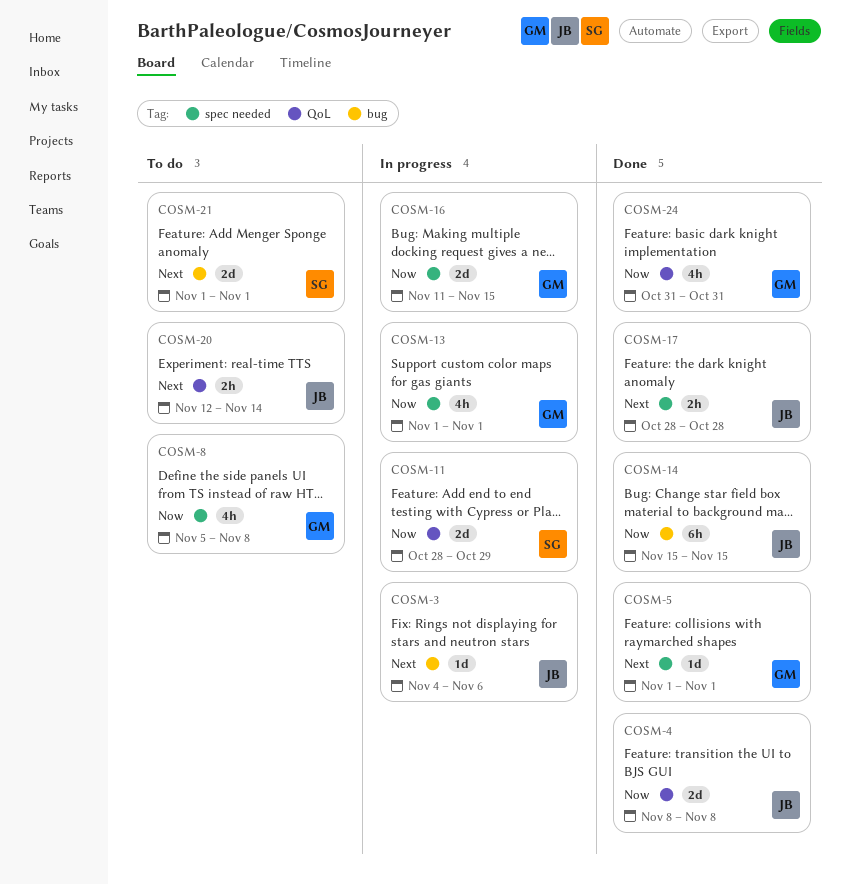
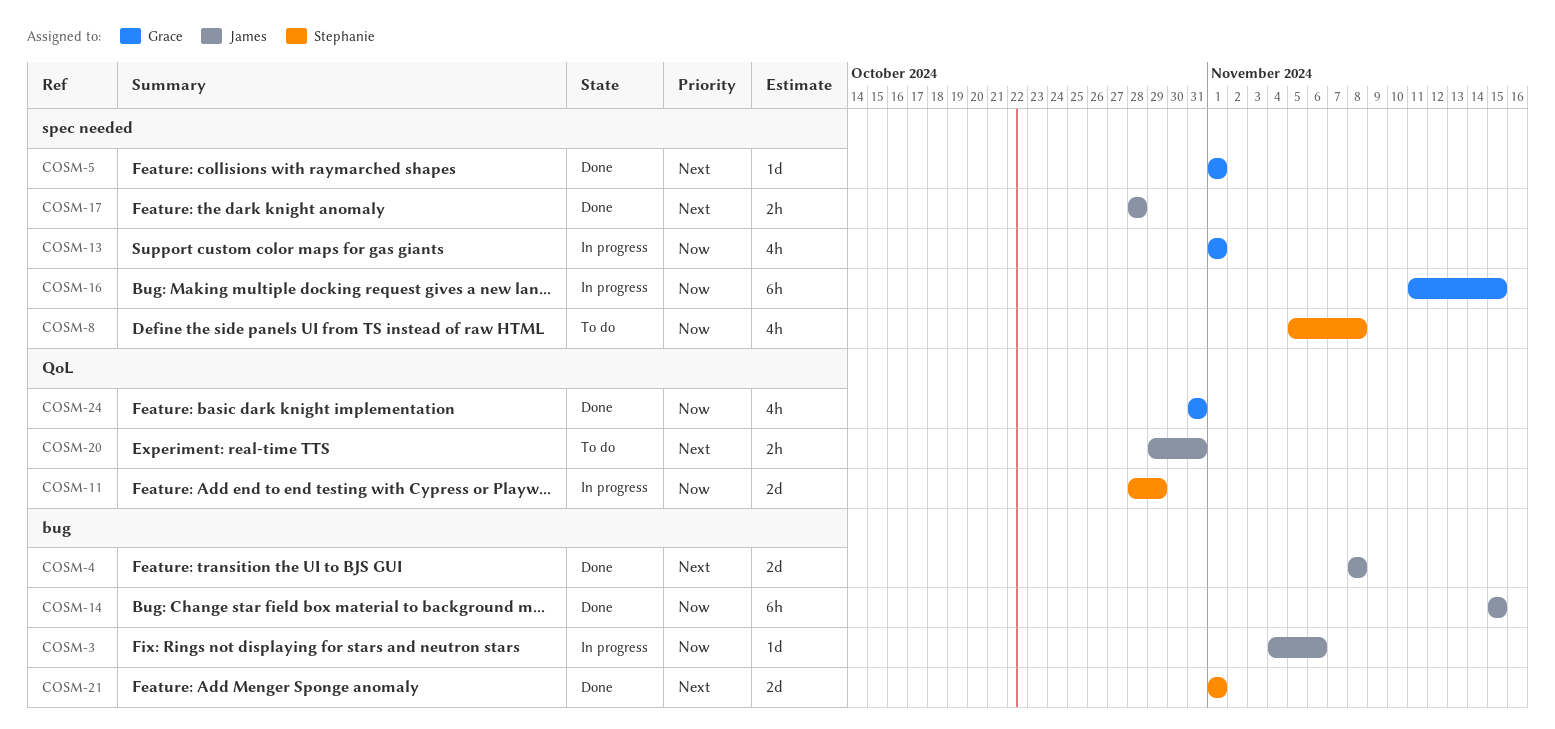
COSM-3, priority: Next -> Now
COSM-4, priority: Now -> Next
COSM-4, label: QoL -> bug
COSM-8, owner: Grace -> Stephanie
COSM-16, estimate: 2d -> 6h
COSM-20, start: Nov 12 -> Oct 29
COSM-20, due: Nov 14 -> Oct 31
COSM-21, status: To do -> Done

